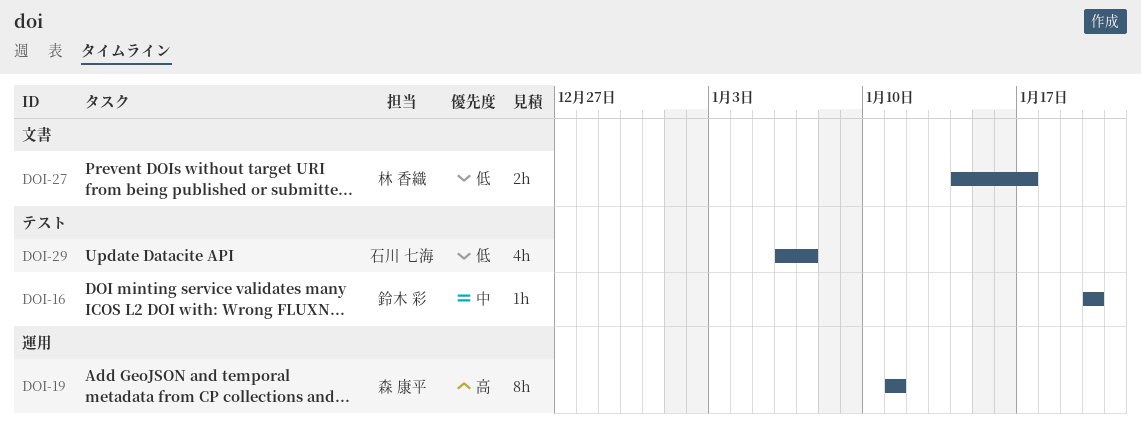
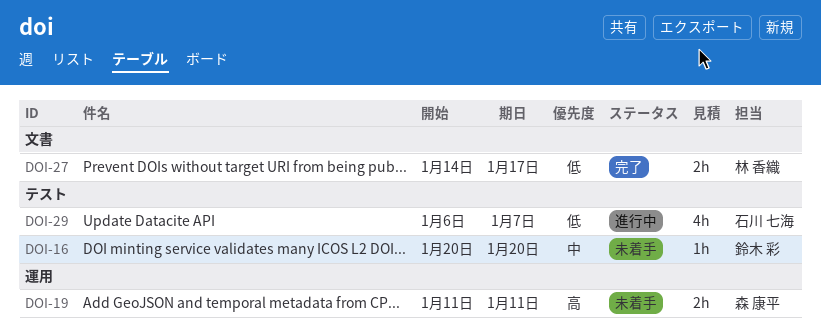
DOI-19, estimate: 8h -> 2h

